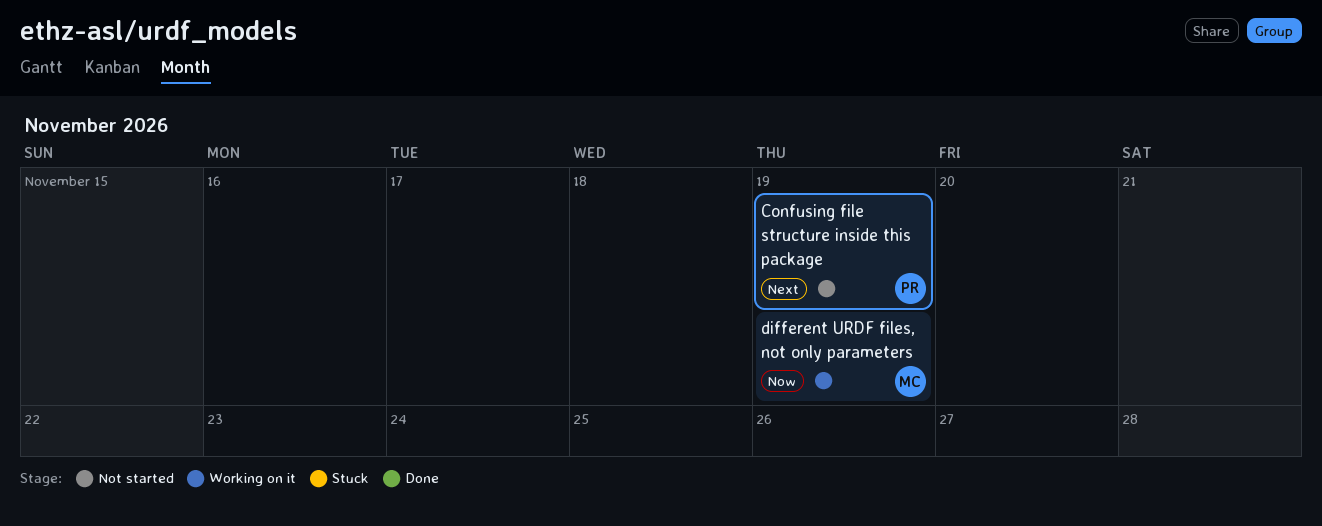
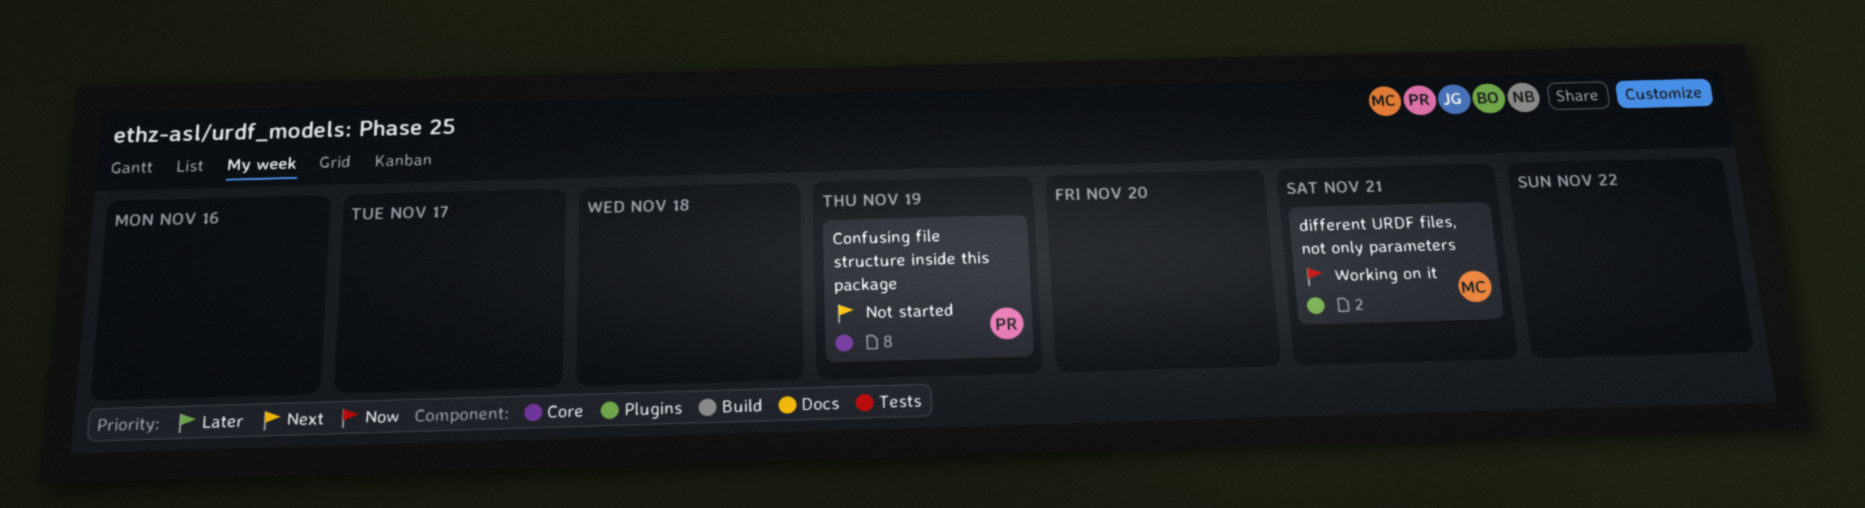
different URDF files, not only parameters, due: Nov 19 -> Nov 21

